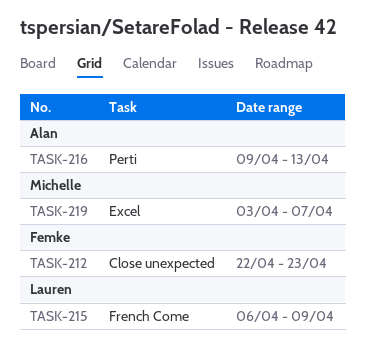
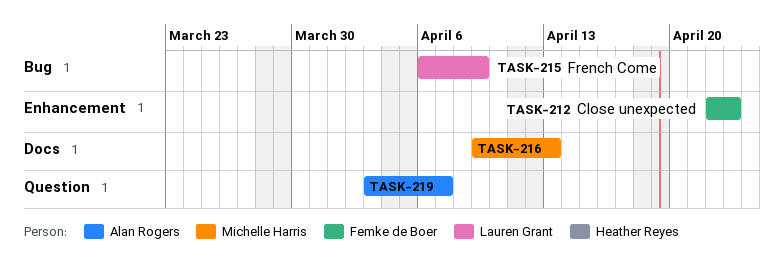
TASK-216, owner: Alan Rogers -> Michelle Harris
TASK-219, owner: Michelle Harris -> Alan Rogers

